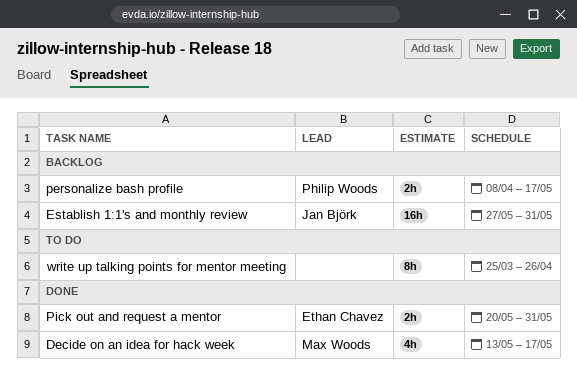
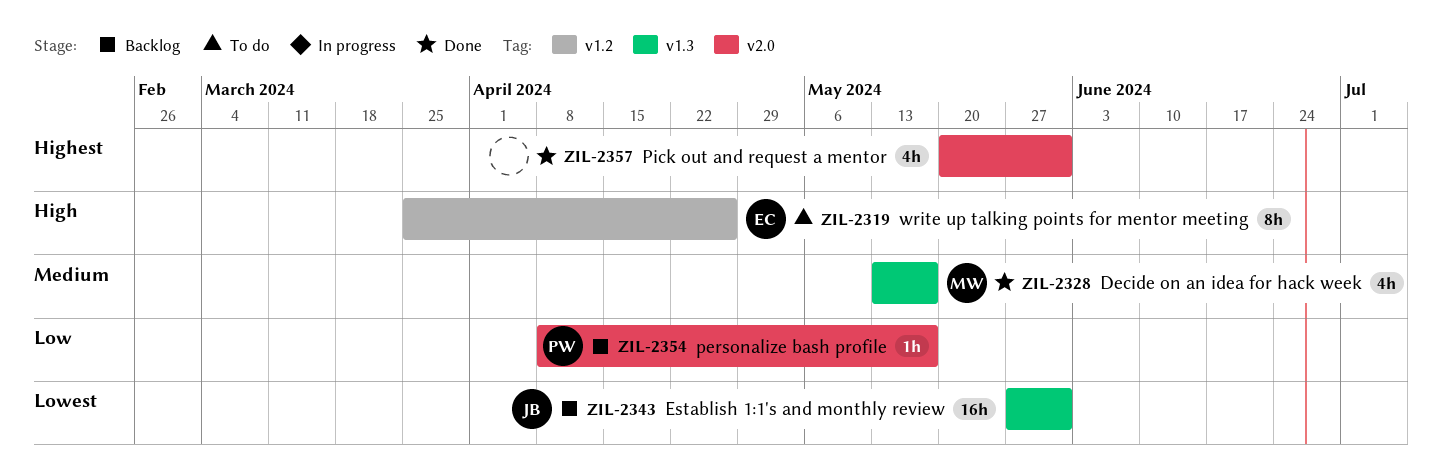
personalize bash profile, estimate: 2h -> 1h
Pick out and request a mentor, owner: Ethan Chavez -> none
Pick out and request a mentor, estimate: 2h -> 4h
write up talking points for mentor meeting, owner: none -> Ethan Chavez

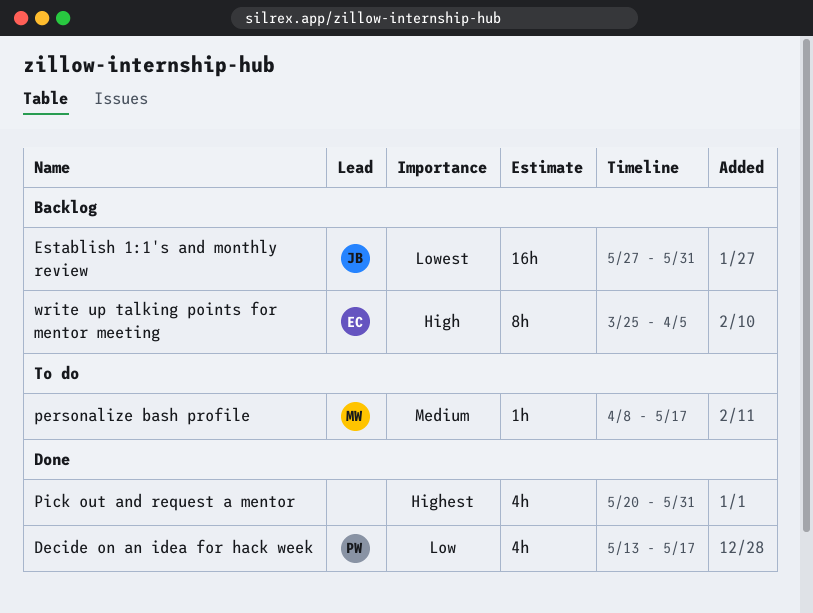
Decide on an idea for hack week, owner: MW -> PW
Decide on an idea for hack week, priority: Medium -> Low
personalize bash profile, status: Backlog -> To do
personalize bash profile, owner: PW -> MW
personalize bash profile, priority: Low -> Medium
write up talking points for mentor meeting, status: To do -> Backlog
write up talking points for mentor meeting, due: Apr 26 -> Apr 5

